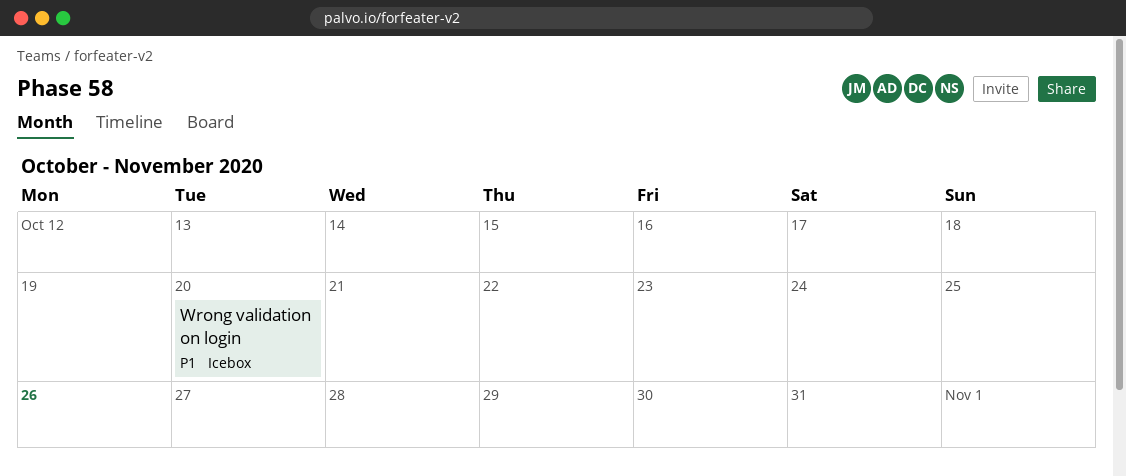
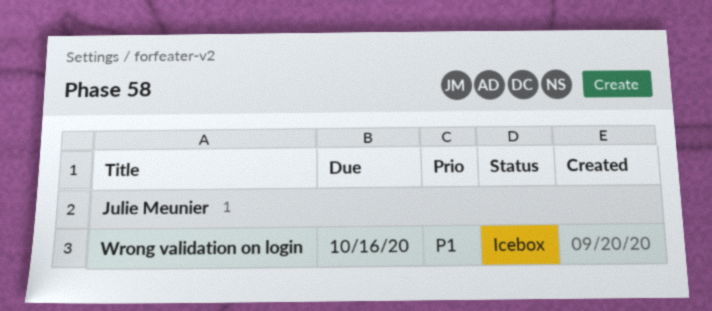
Wrong validation on login, due: Oct 20 -> Oct 16

